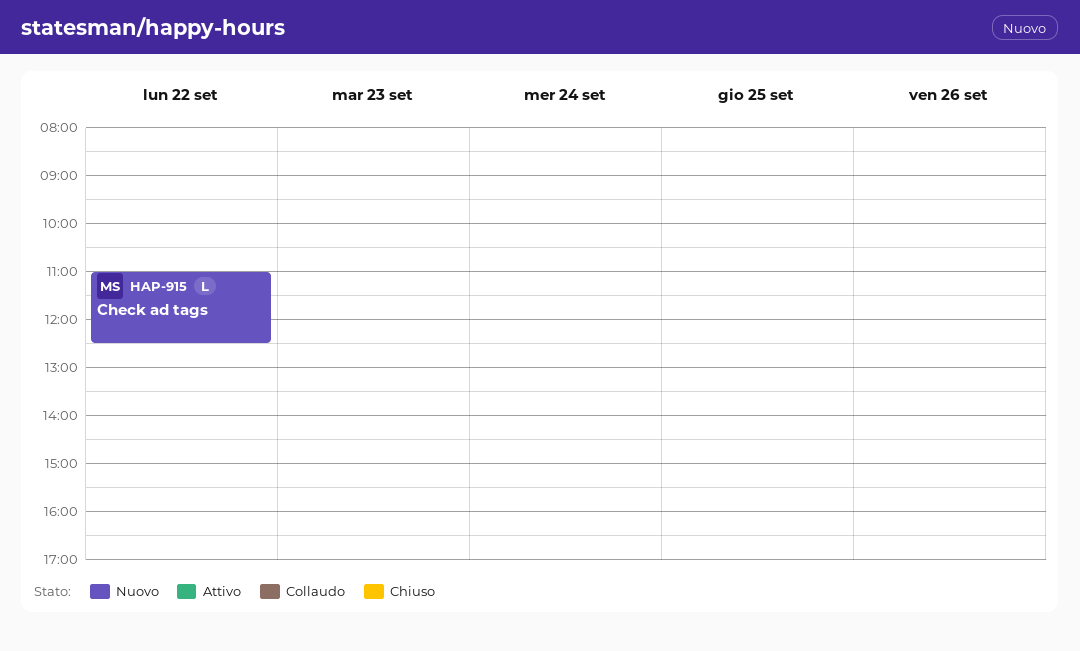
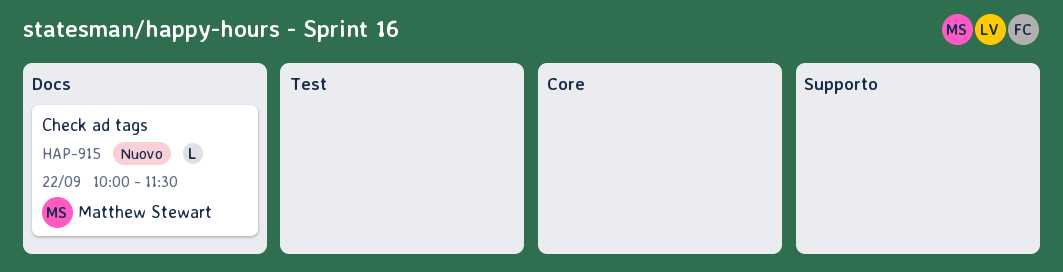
HAP-915, begins: 11:00 -> 10:00
HAP-915, ends: 12:30 -> 11:30

